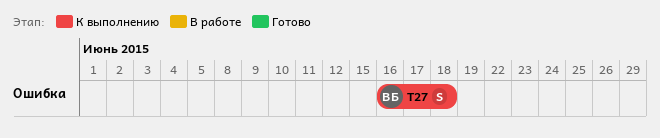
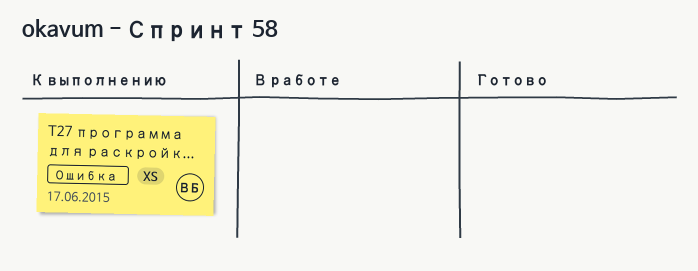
T27, estimate: S -> XS
T27, due: Jun 18 -> Jun 17

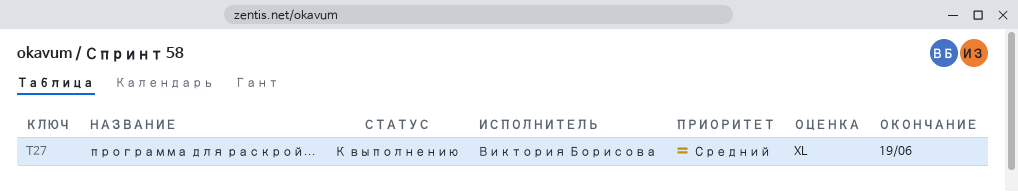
T27, estimate: XS -> XL
T27, due: Jun 17 -> Jun 19

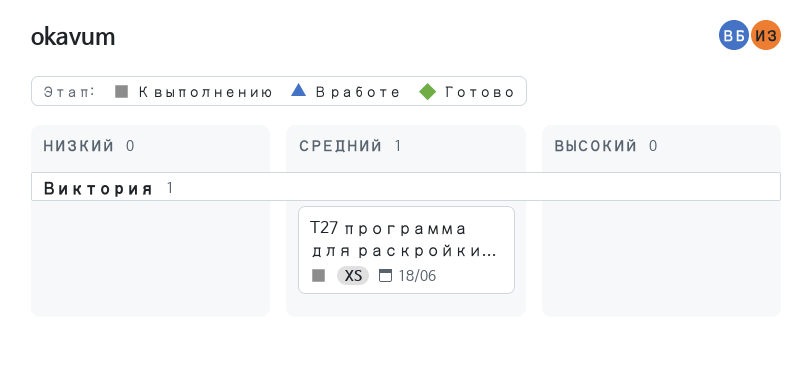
T27, estimate: XL -> XS
T27, due: Jun 19 -> Jun 18

